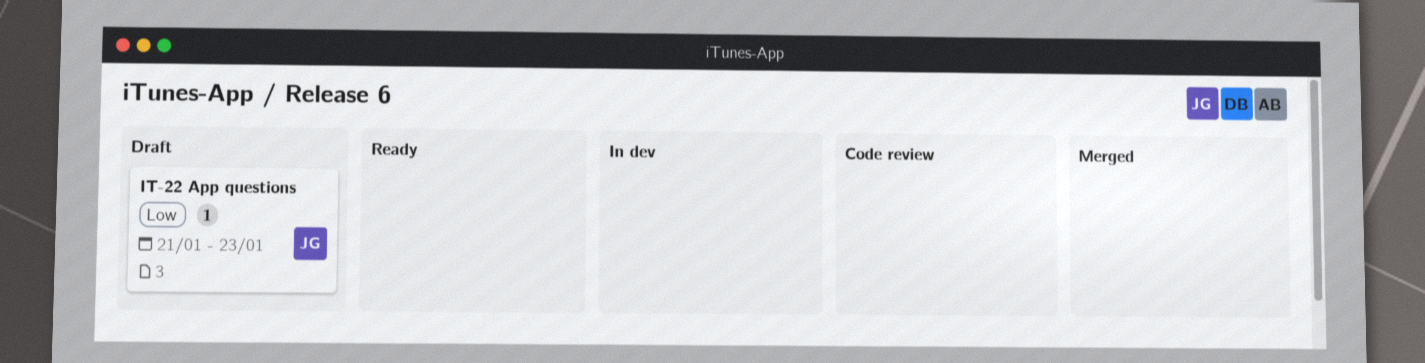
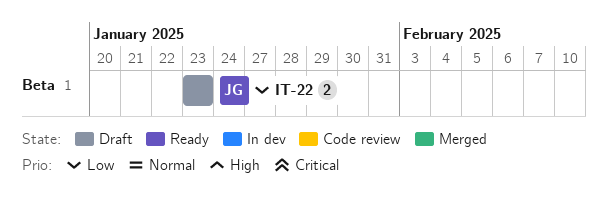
IT-22, estimate: 1 -> 2
IT-22, start: Jan 21 -> Jan 23

